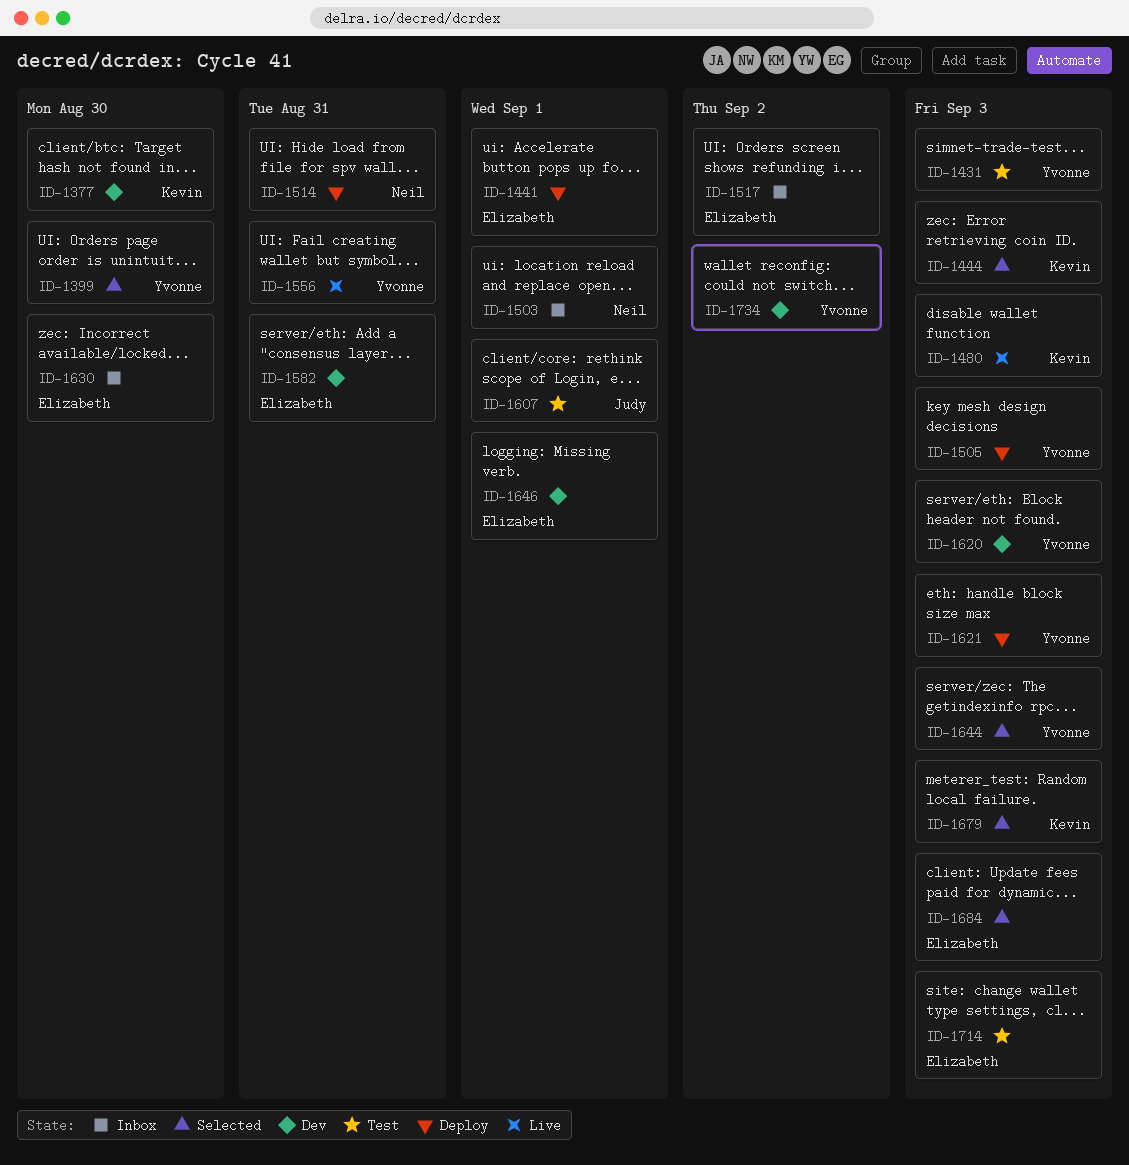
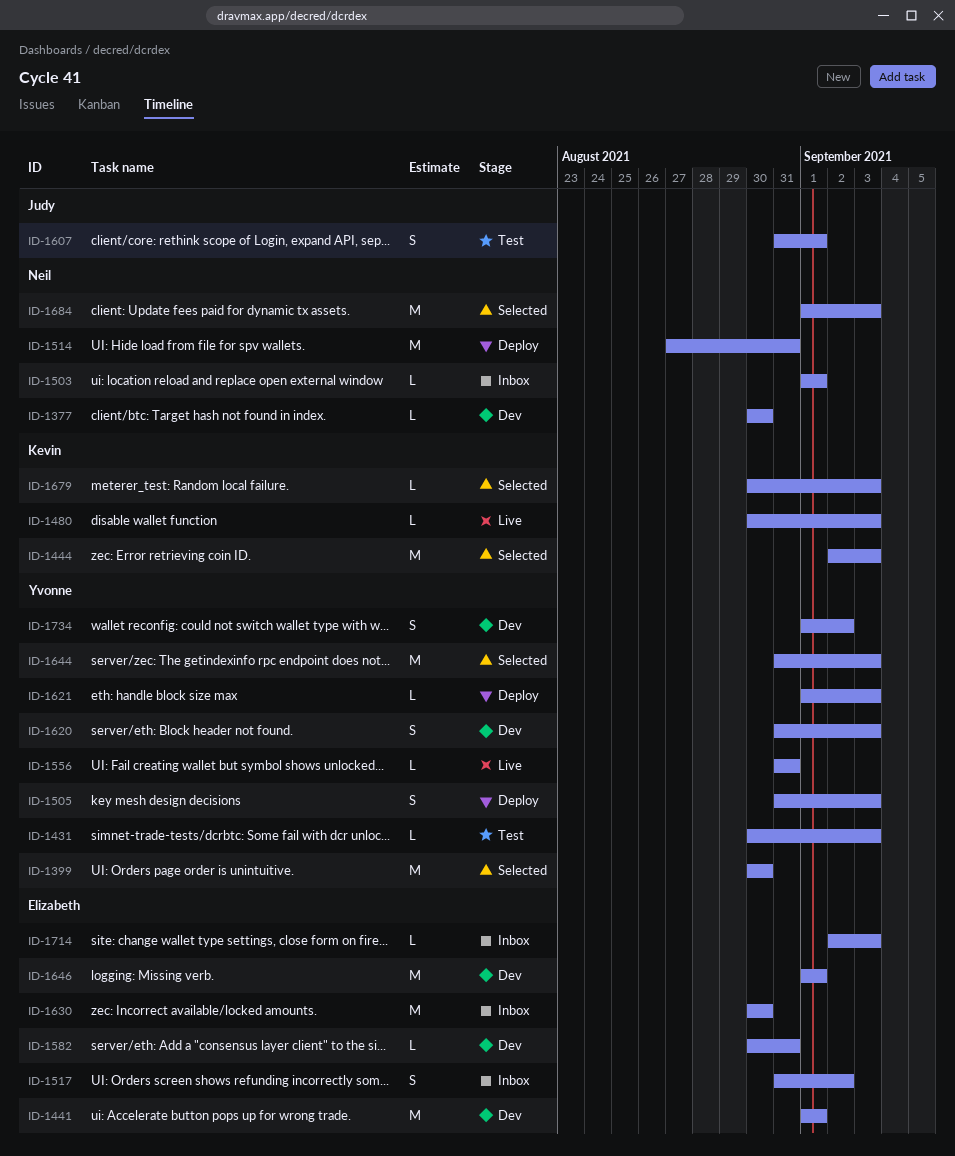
ID-1377, owner: Kevin -> Neil
ID-1441, status: Deploy -> Dev
ID-1684, owner: Elizabeth -> Neil
ID-1714, status: Test -> Inbox

